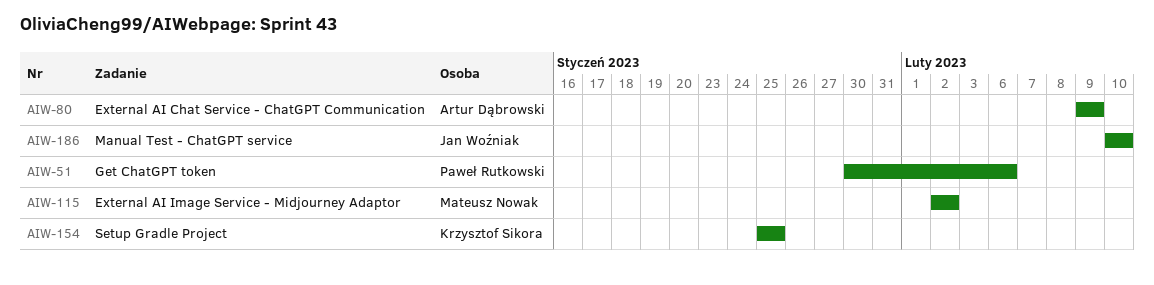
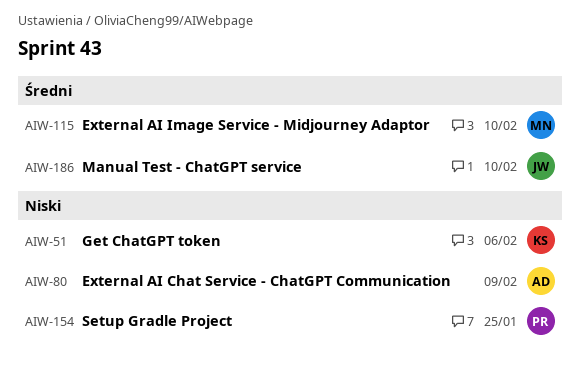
AIW-51, owner: Paweł Rutkowski -> Krzysztof Sikora
AIW-115, due: Feb 2 -> Feb 10
AIW-154, owner: Krzysztof Sikora -> Paweł Rutkowski

